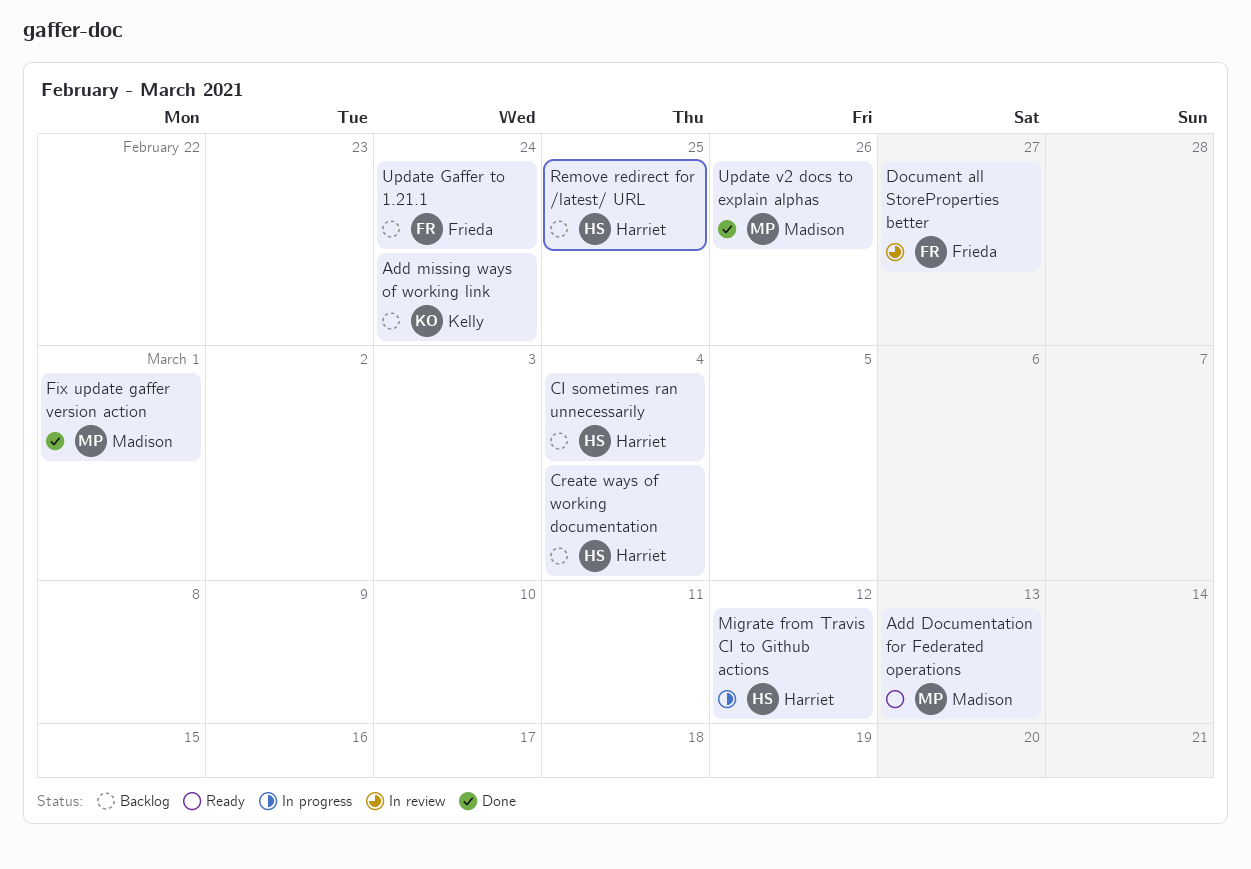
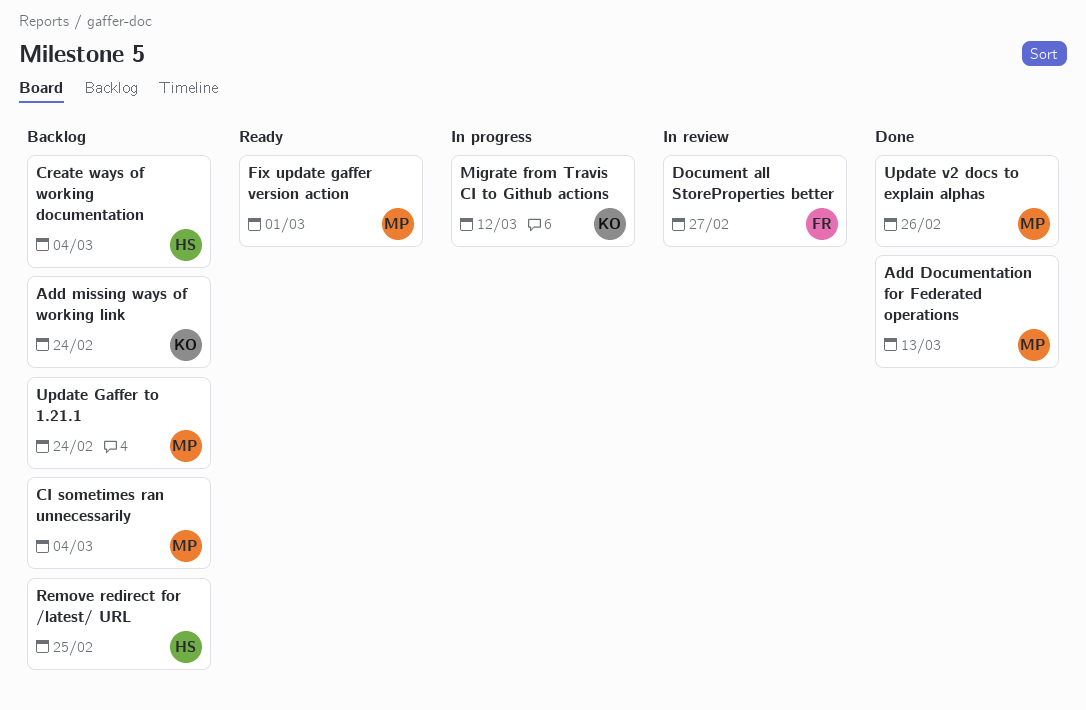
Add Documentation for Federated operations, status: Ready -> Done
CI sometimes ran unnecessarily, owner: Harriet -> Madison
Fix update gaffer version action, status: Done -> Ready
Migrate from Travis CI to Github actions, owner: Harriet -> Kelly
Update Gaffer to 1.21.1, owner: Frieda -> Madison

